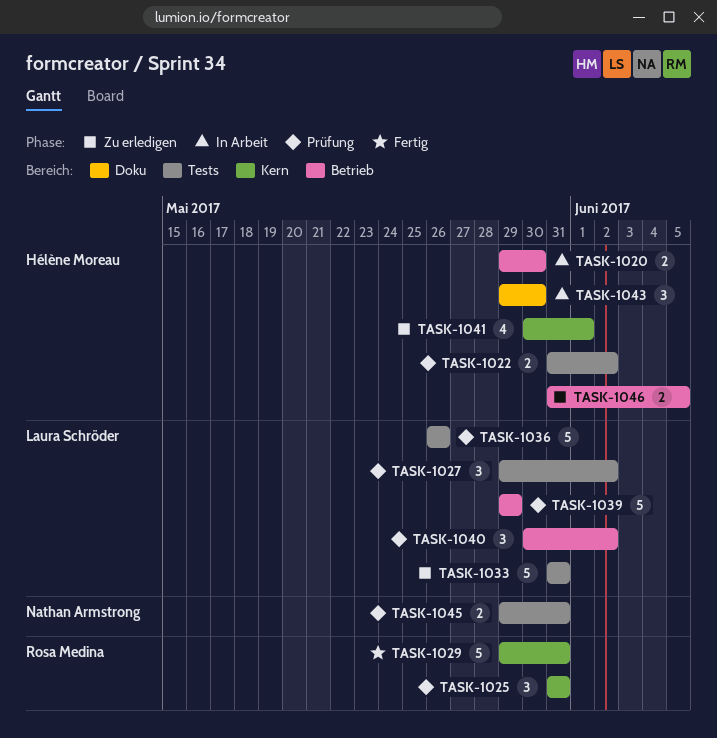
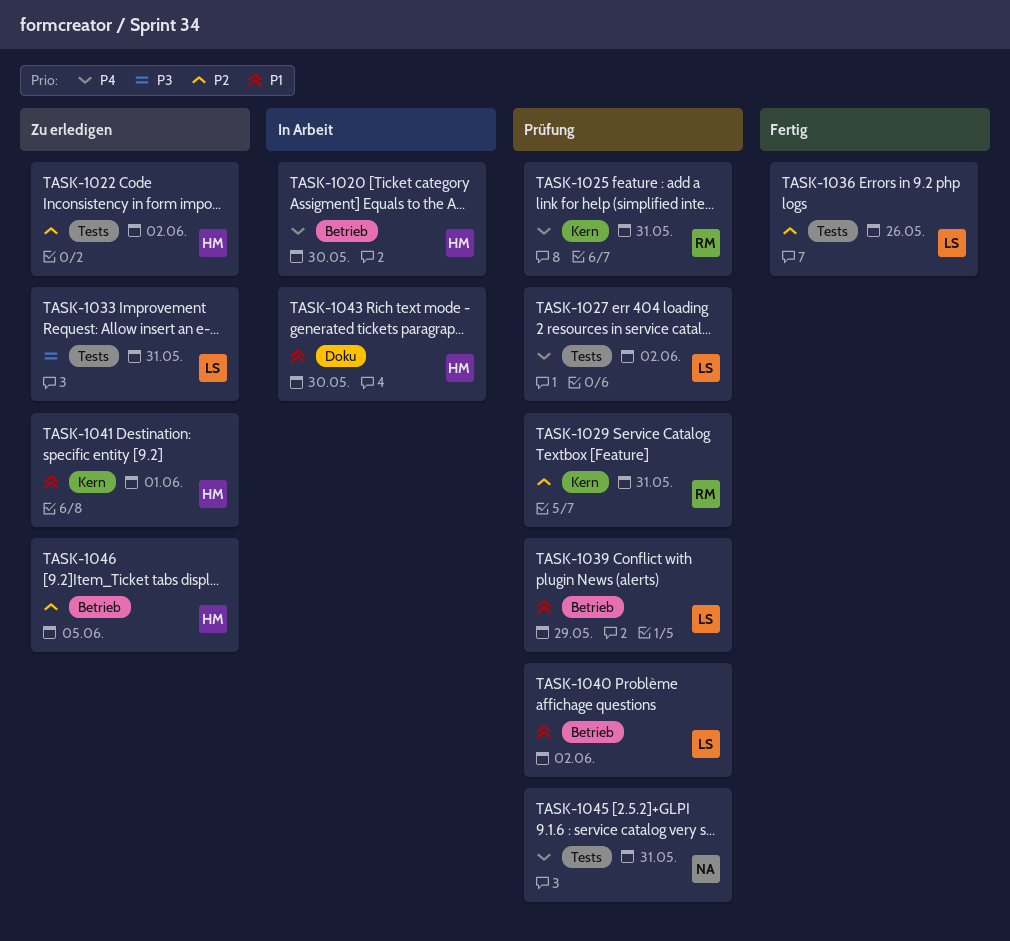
TASK-1022, status: Prüfung -> Zu erledigen
TASK-1029, status: Fertig -> Prüfung
TASK-1036, status: Prüfung -> Fertig

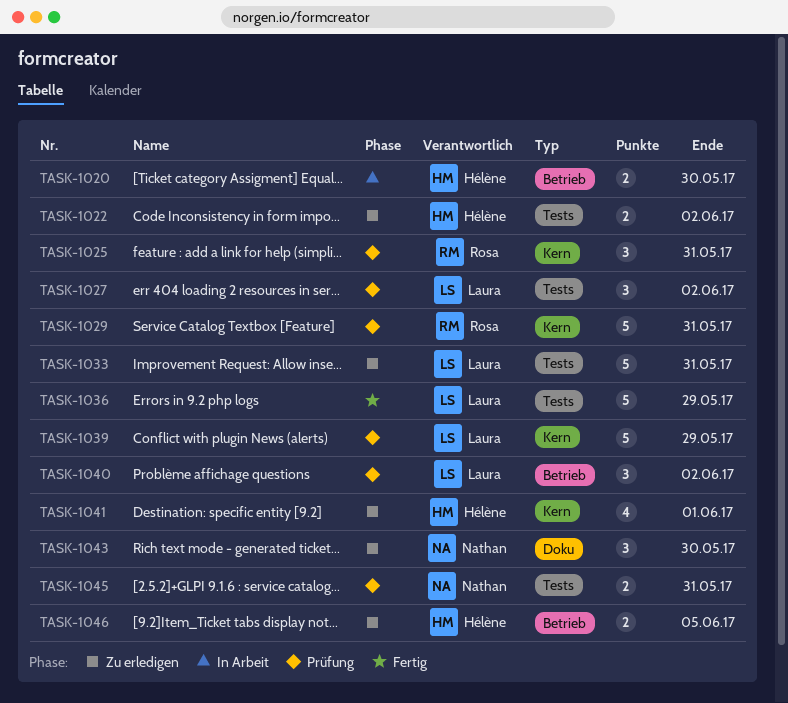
TASK-1036, due: May 26 -> May 29
TASK-1039, label: Betrieb -> Kern
TASK-1043, status: In Arbeit -> Zu erledigen
TASK-1043, owner: Hélène -> Nathan

